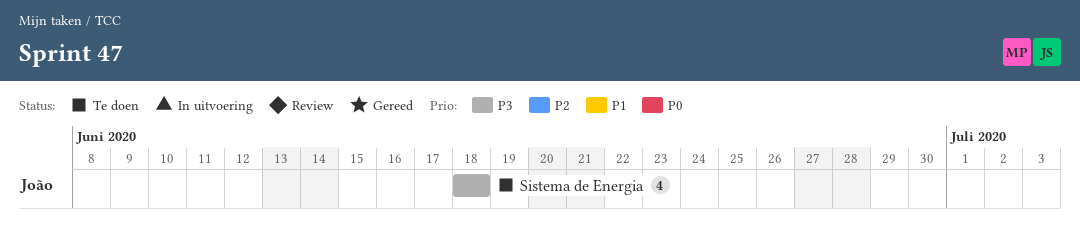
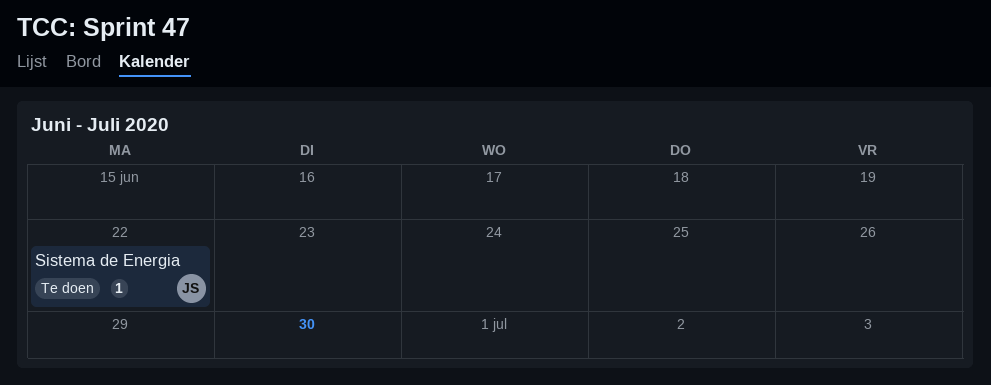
Sistema de Energia, estimate: 4 -> 1
Sistema de Energia, due: Jun 18 -> Jun 22

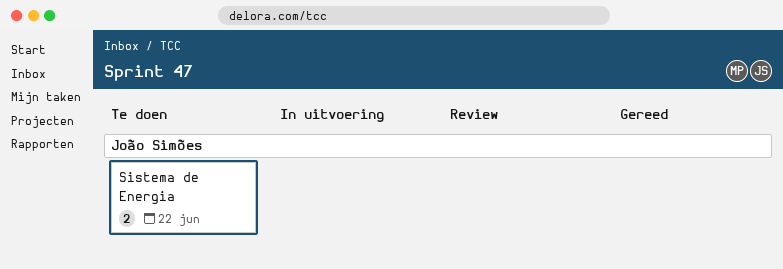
Sistema de Energia, estimate: 1 -> 2

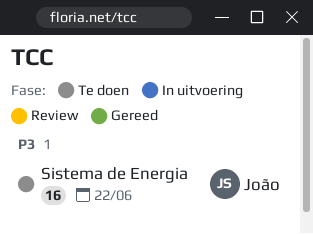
Sistema de Energia, estimate: 2 -> 16

